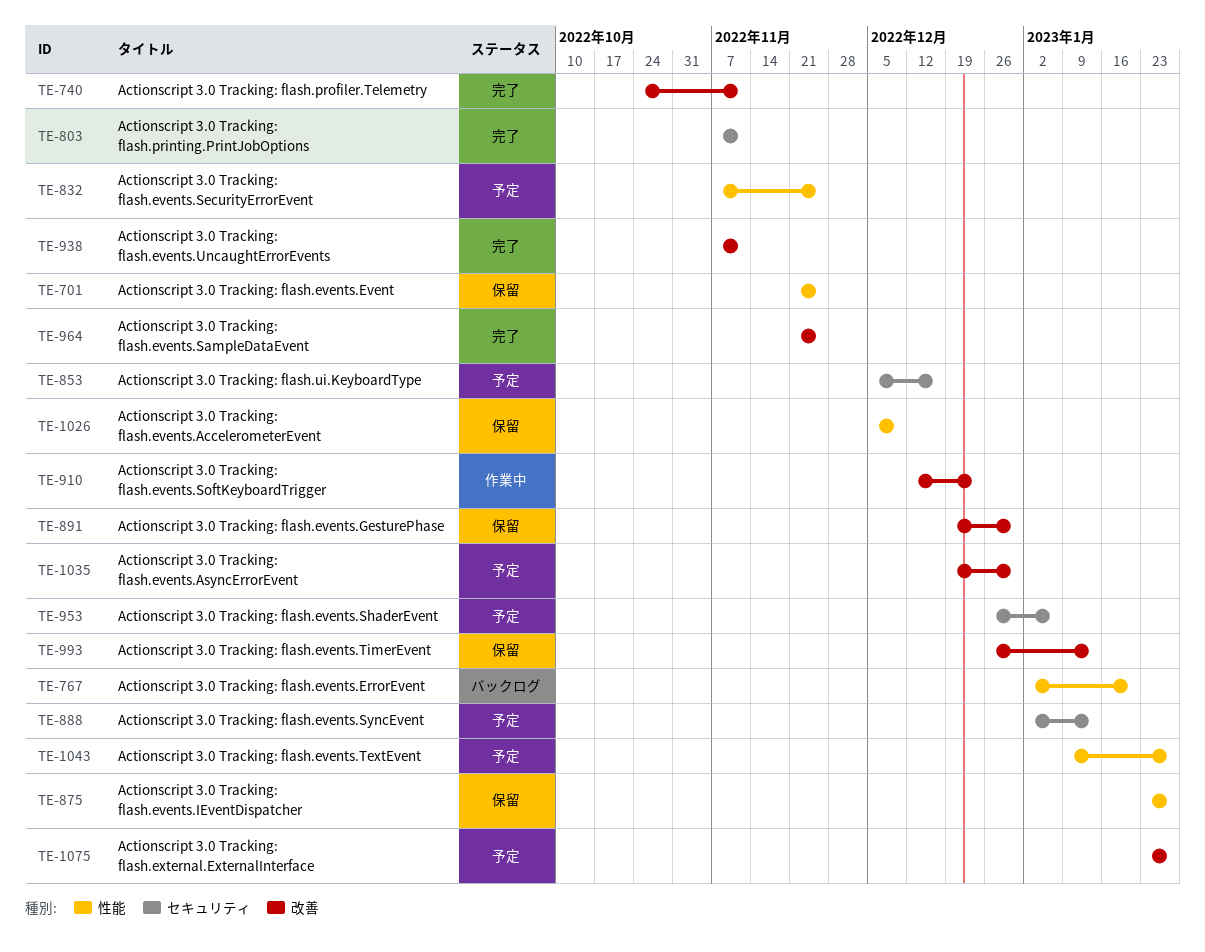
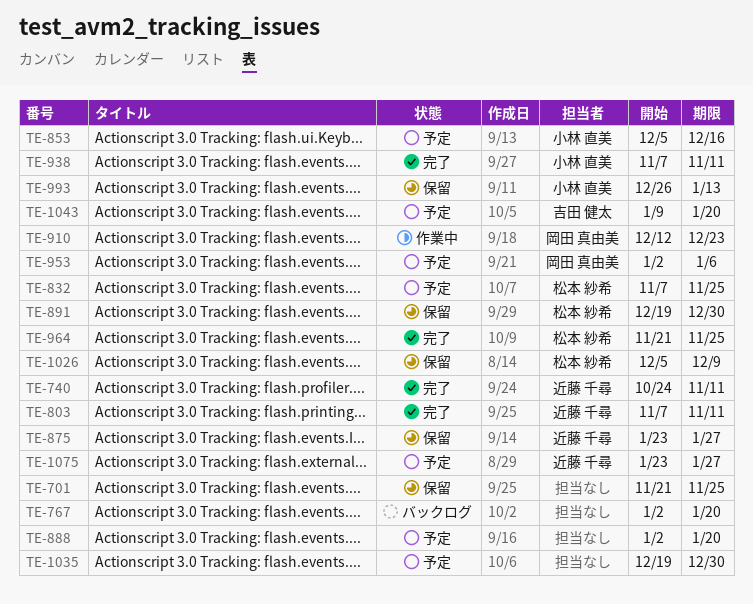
TE-888, due: Jan 13 -> Jan 20
TE-953, start: Dec 26 -> Jan 2
TE-1043, due: Jan 27 -> Jan 20

